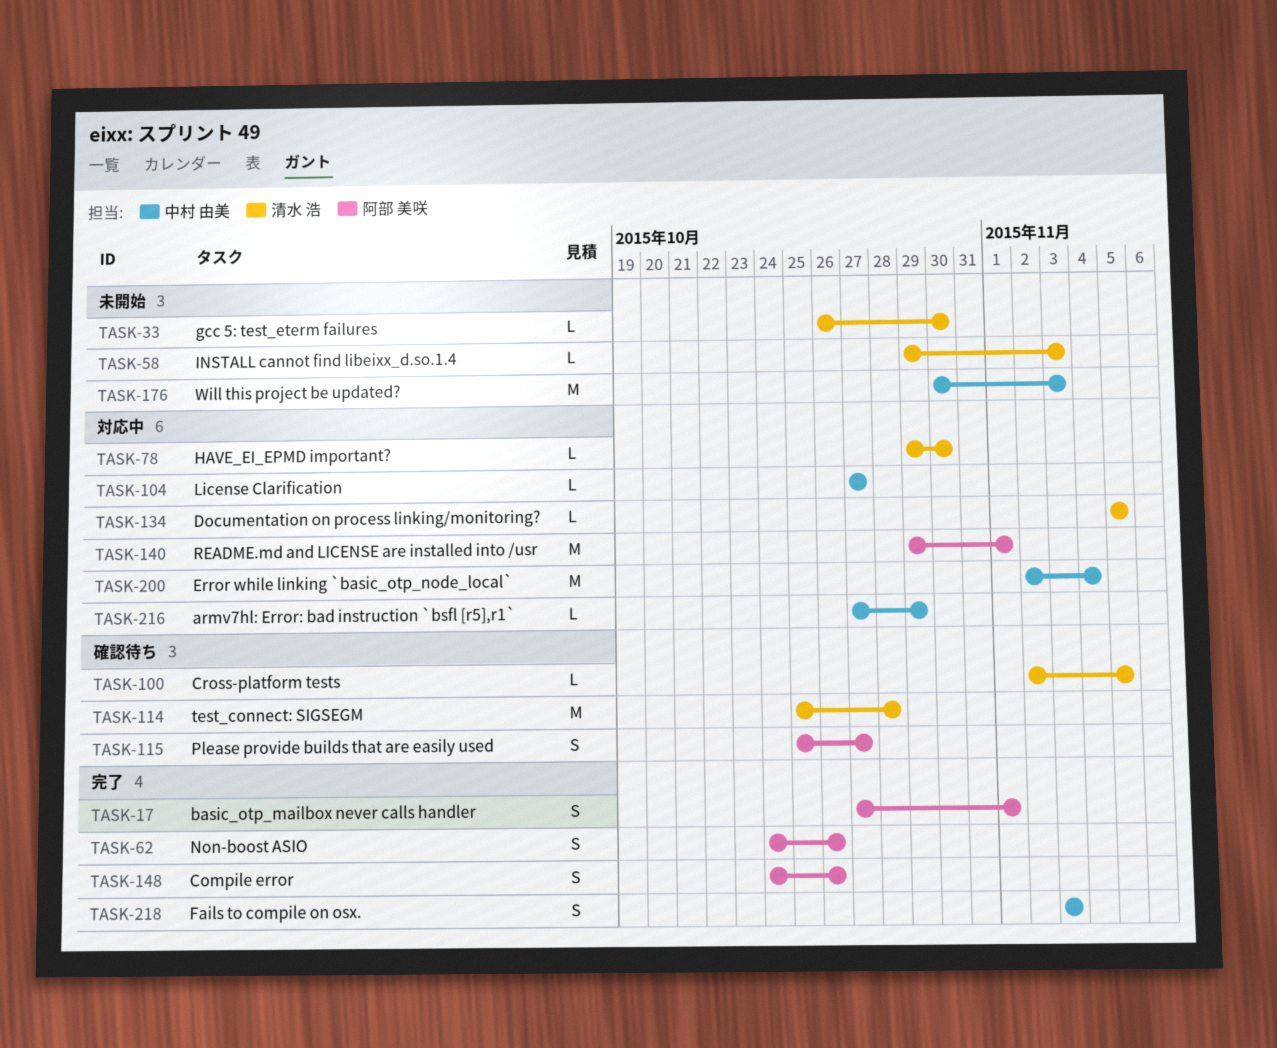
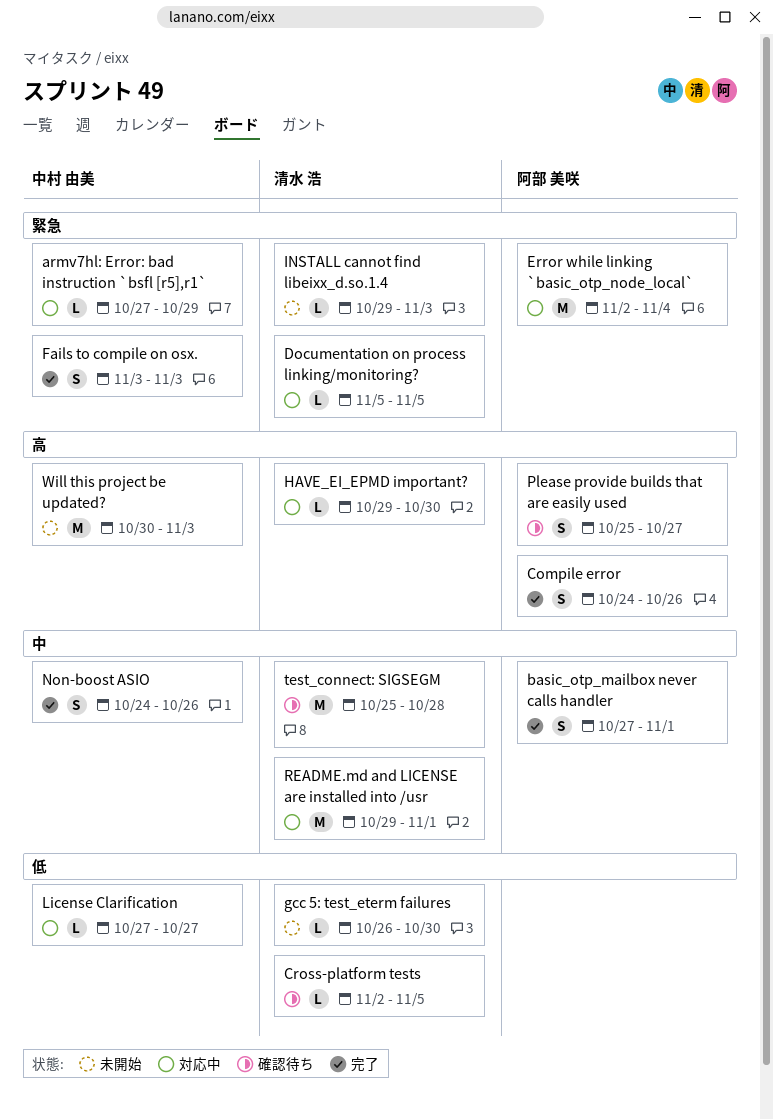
Error while linking `basic_otp_node_local`, owner: 中村 由美 -> 阿部 美咲
Non-boost ASIO, owner: 阿部 美咲 -> 中村 由美
README.md and LICENSE are installed into /usr, owner: 阿部 美咲 -> 清水 浩

